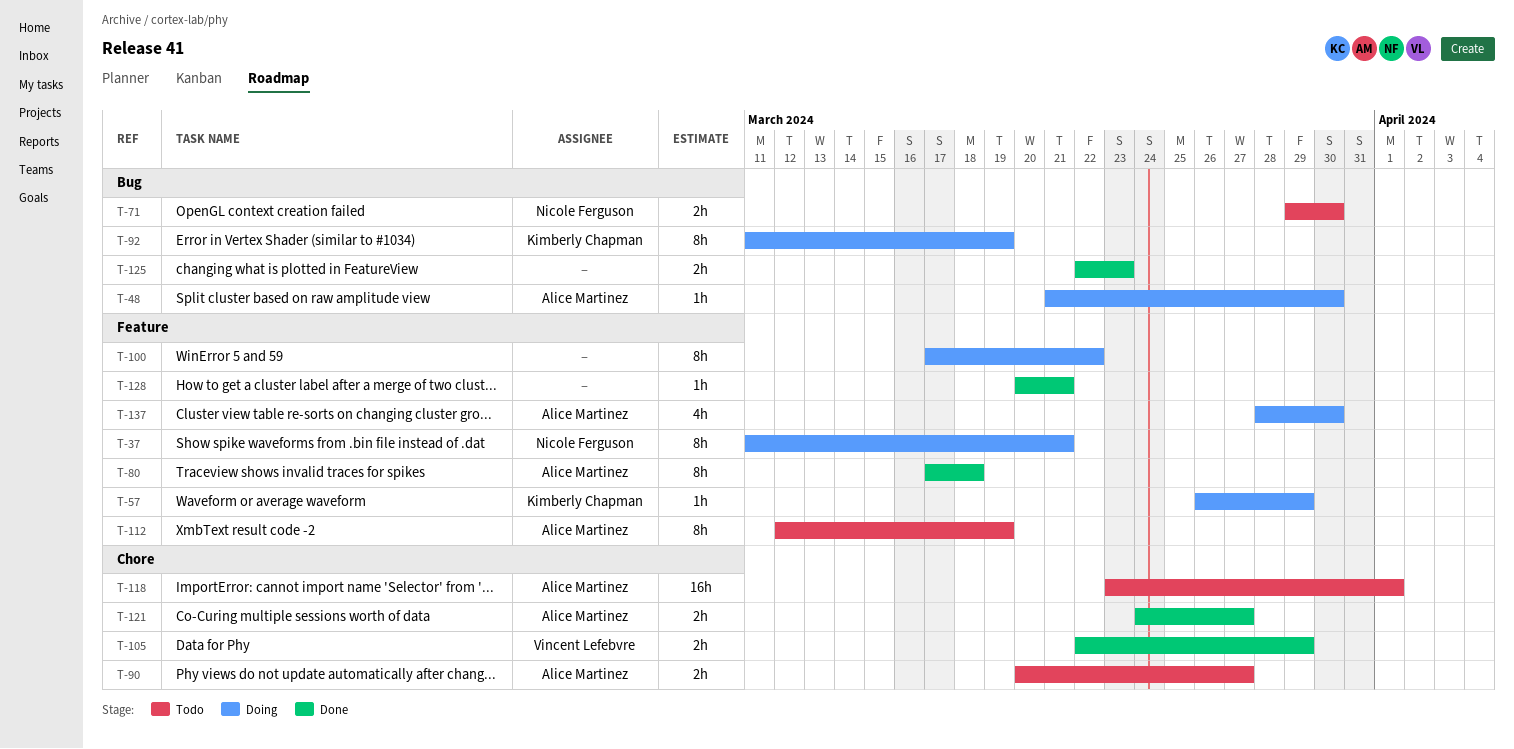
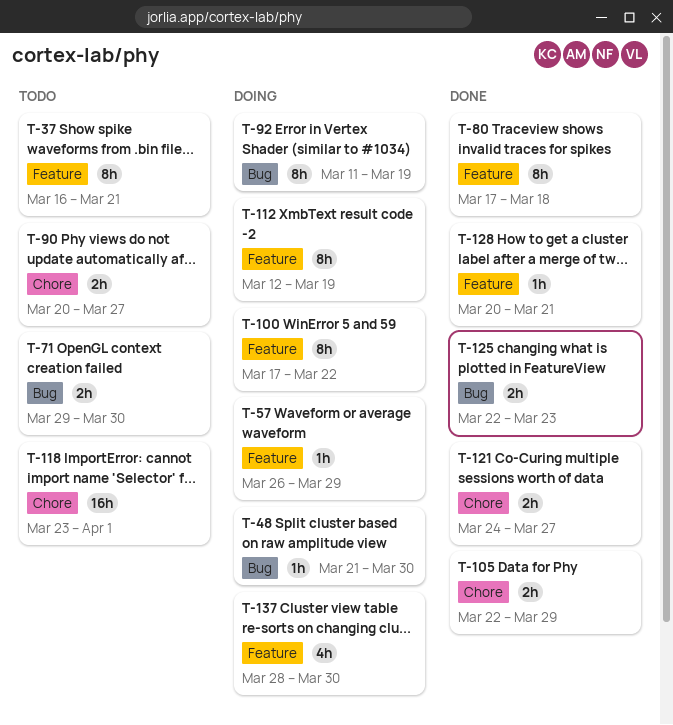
T-37, status: Doing -> Todo
T-37, start: Mar 11 -> Mar 16
T-112, status: Todo -> Doing

